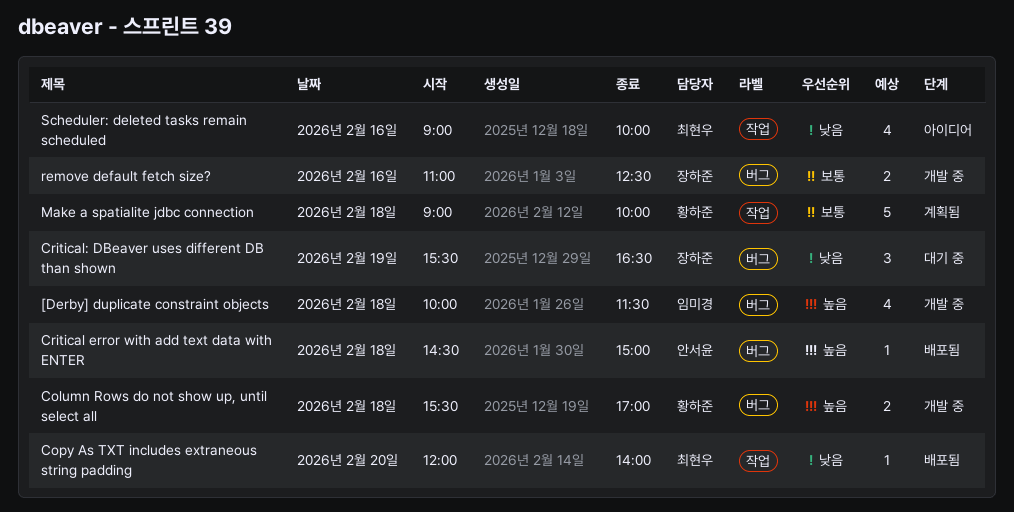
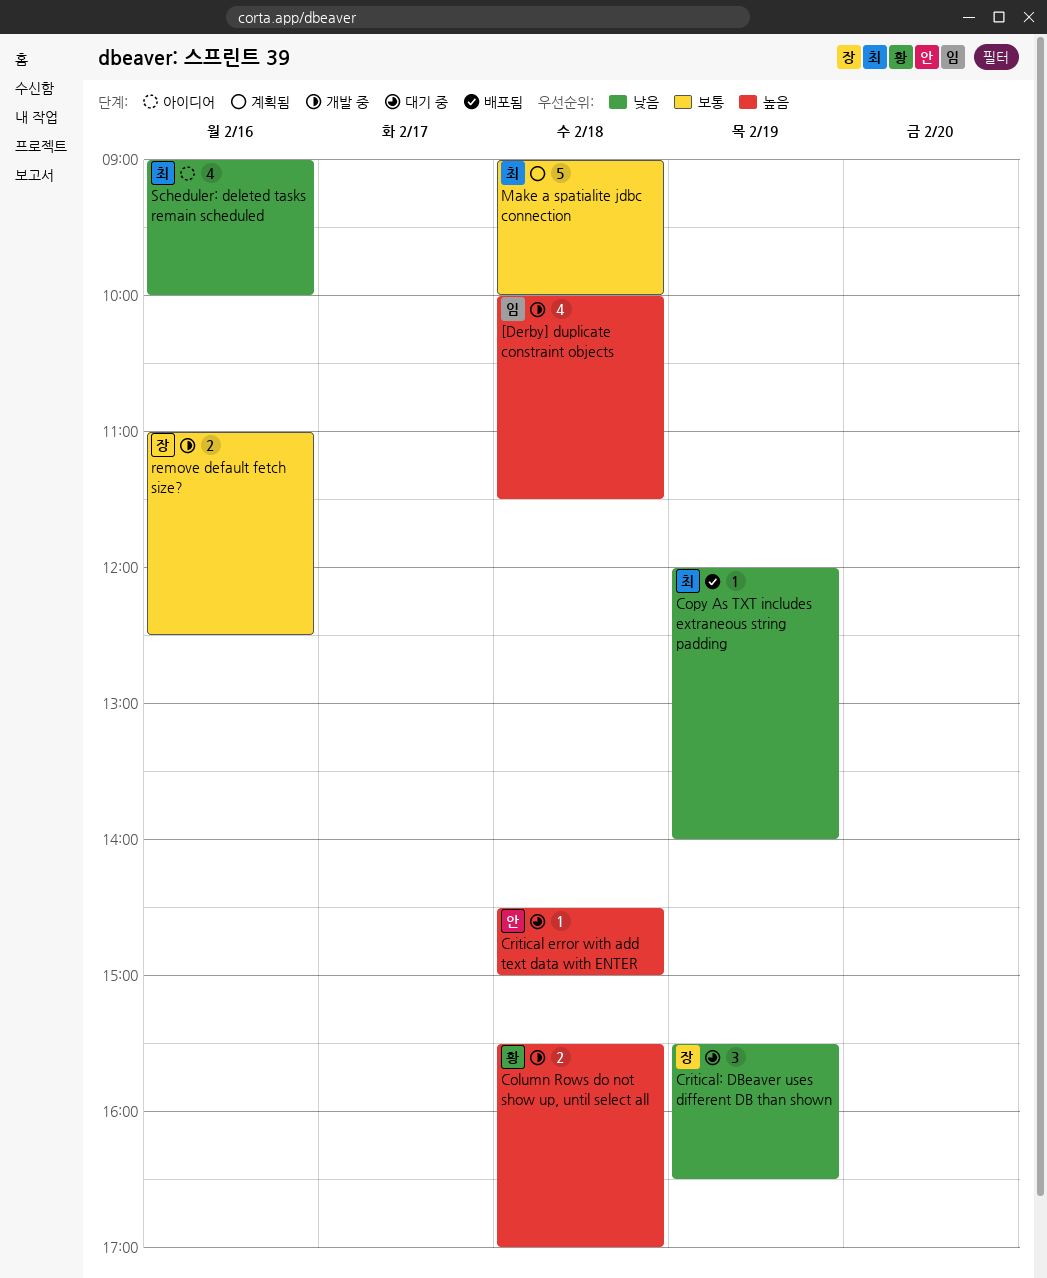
Copy As TXT includes extraneous string padding, day: Feb 20 -> Feb 19
Critical error with add text data with ENTER, status: 배포됨 -> 대기 중
Make a spatialite jdbc connection, owner: 황하준 -> 최현우

